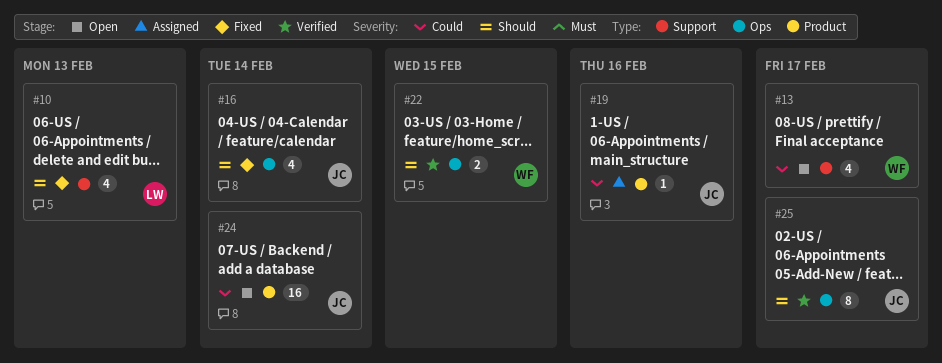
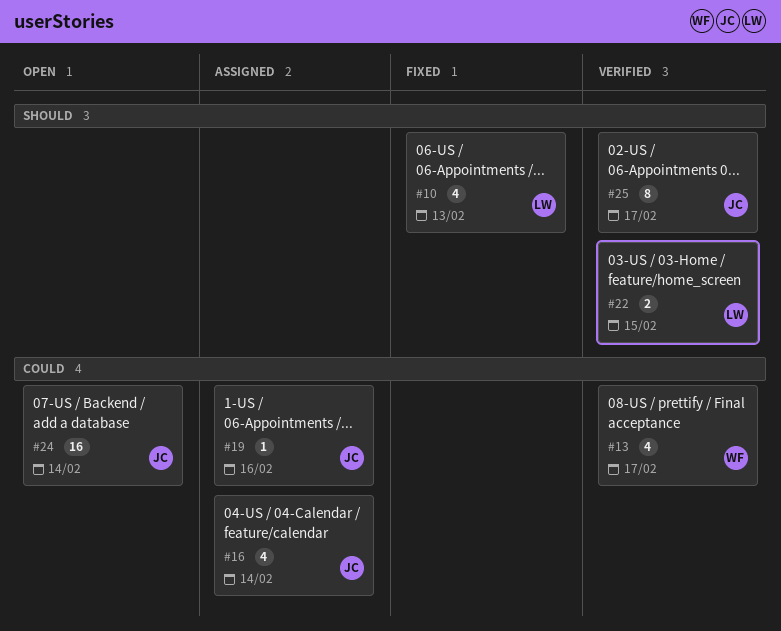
#13, status: Open -> Verified
#16, status: Fixed -> Assigned
#16, priority: Should -> Could
#22, owner: WF -> LW

